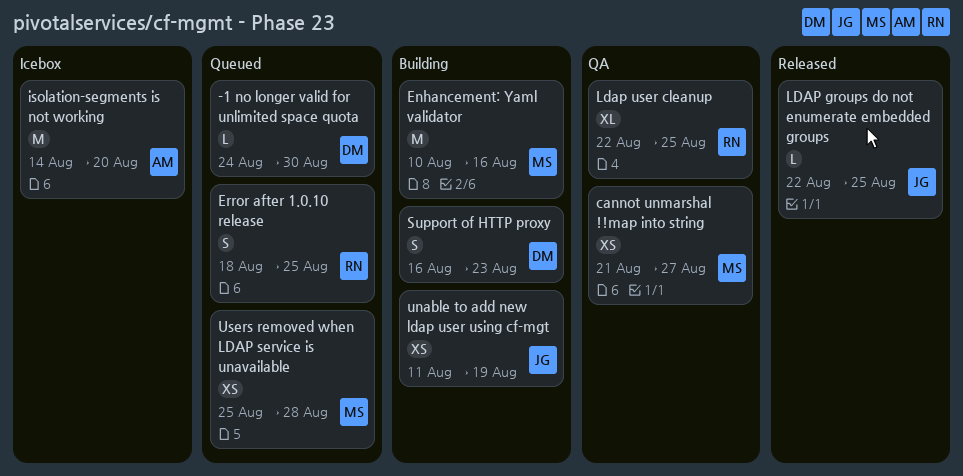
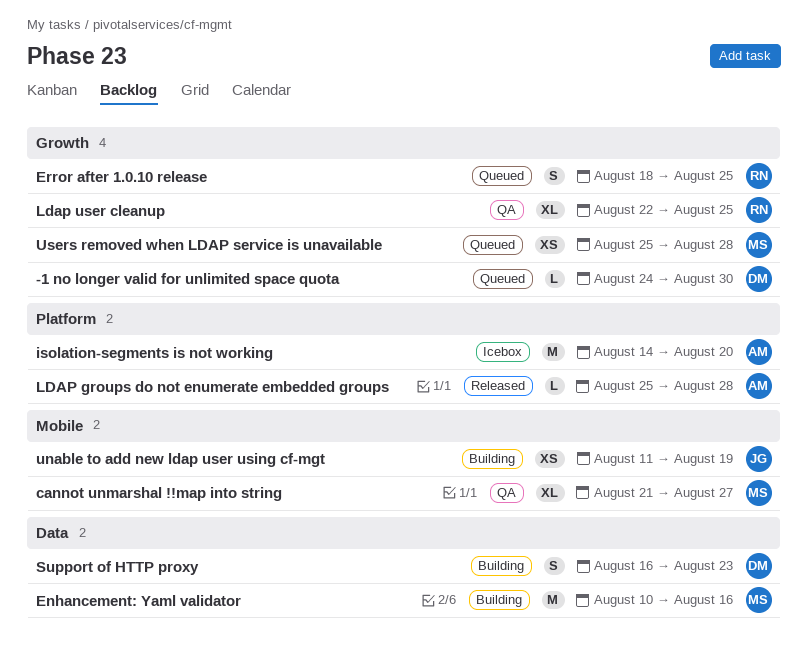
cannot unmarshal !!map into string, estimate: XS -> XL
LDAP groups do not enumerate embedded groups, owner: JG -> AM
LDAP groups do not enumerate embedded groups, start: Aug 22 -> Aug 25
LDAP groups do not enumerate embedded groups, due: Aug 25 -> Aug 28

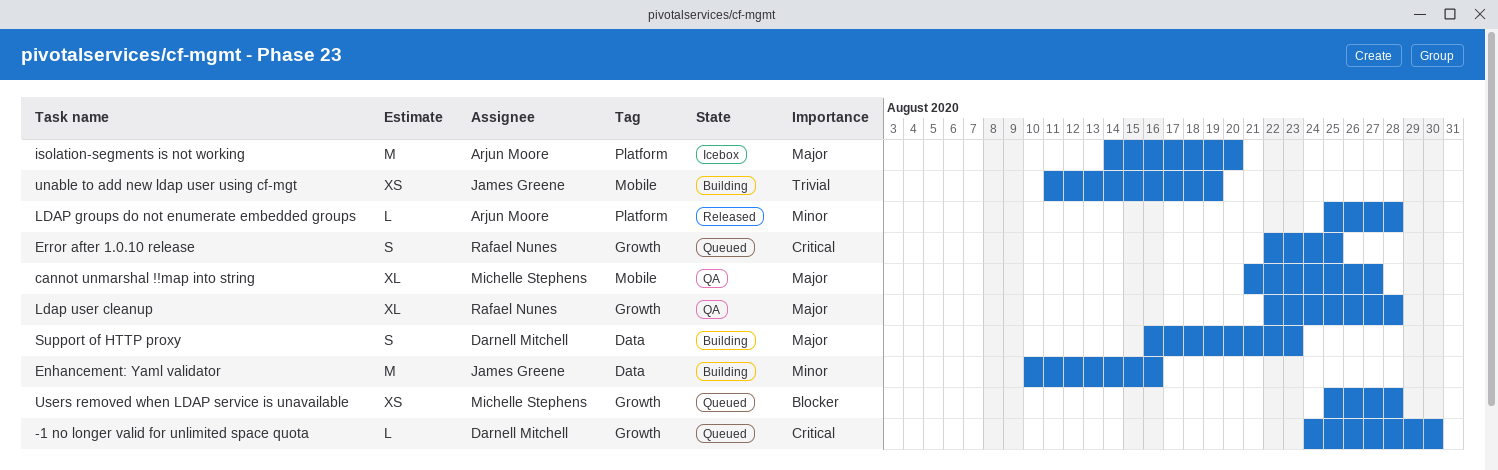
Enhancement: Yaml validator, owner: Michelle Stephens -> James Greene
Error after 1.0.10 release, start: Aug 18 -> Aug 22
Ldap user cleanup, due: Aug 25 -> Aug 28

